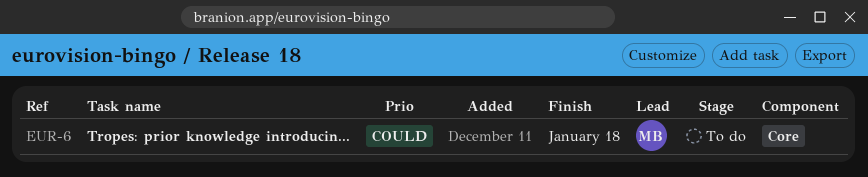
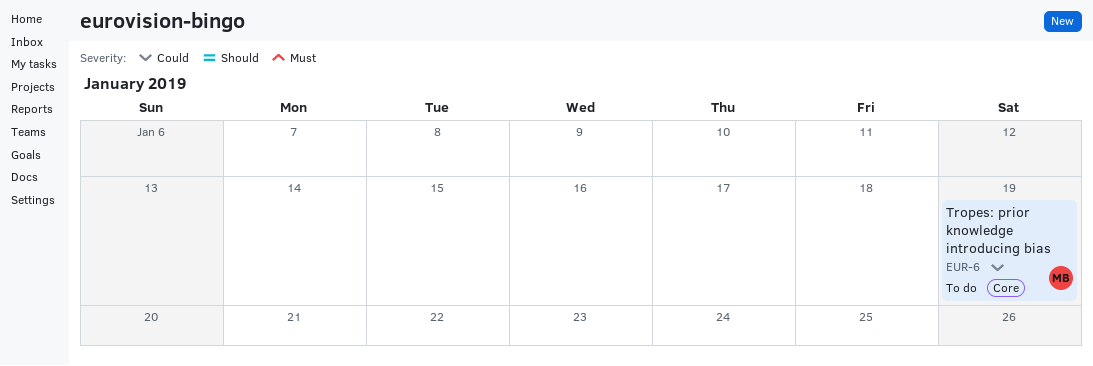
EUR-6, due: Jan 18 -> Jan 19

